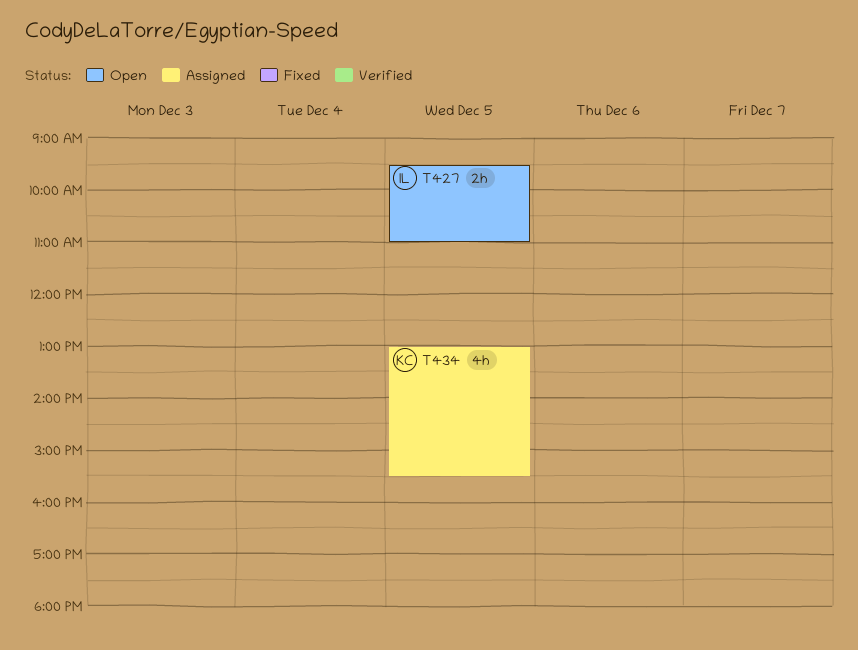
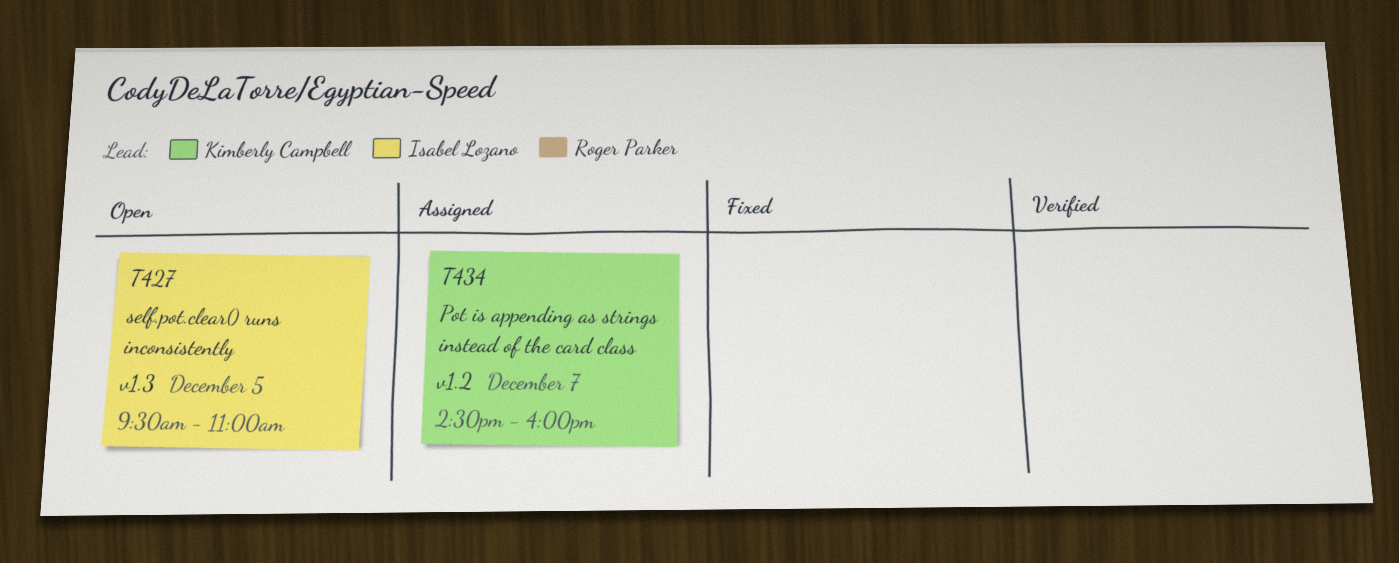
T434, day: Dec 5 -> Dec 7
T434, begins: 13:00 -> 14:30
T434, ends: 15:30 -> 16:00

